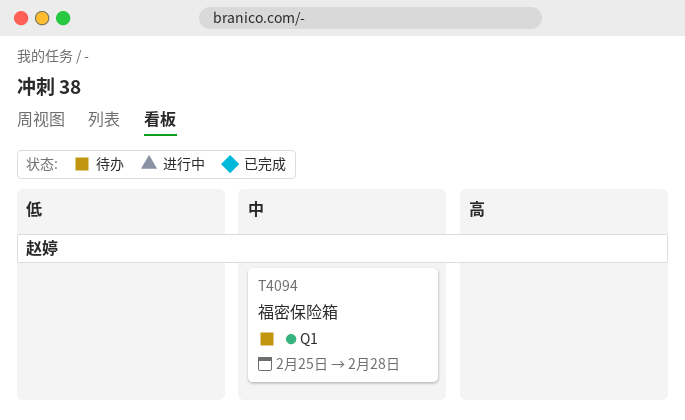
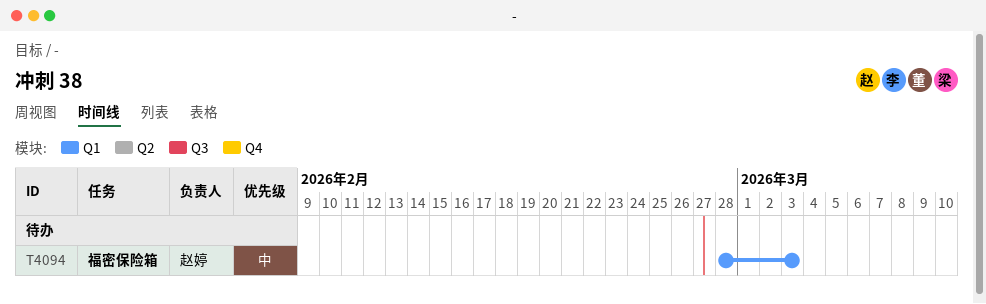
T4094, start: Feb 25 -> Feb 28
T4094, due: Feb 28 -> Mar 3

